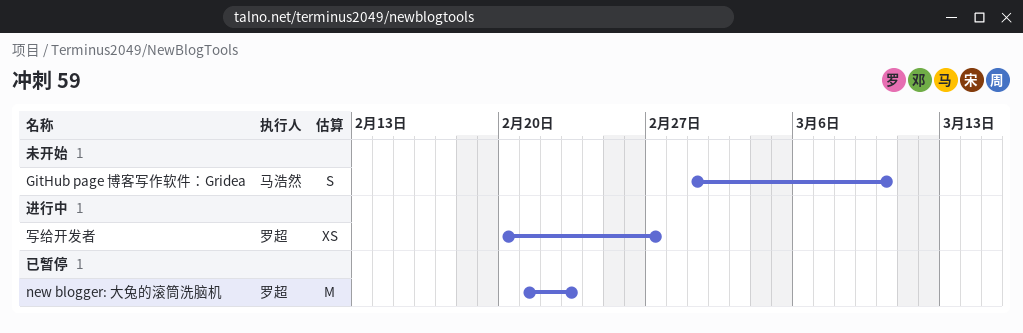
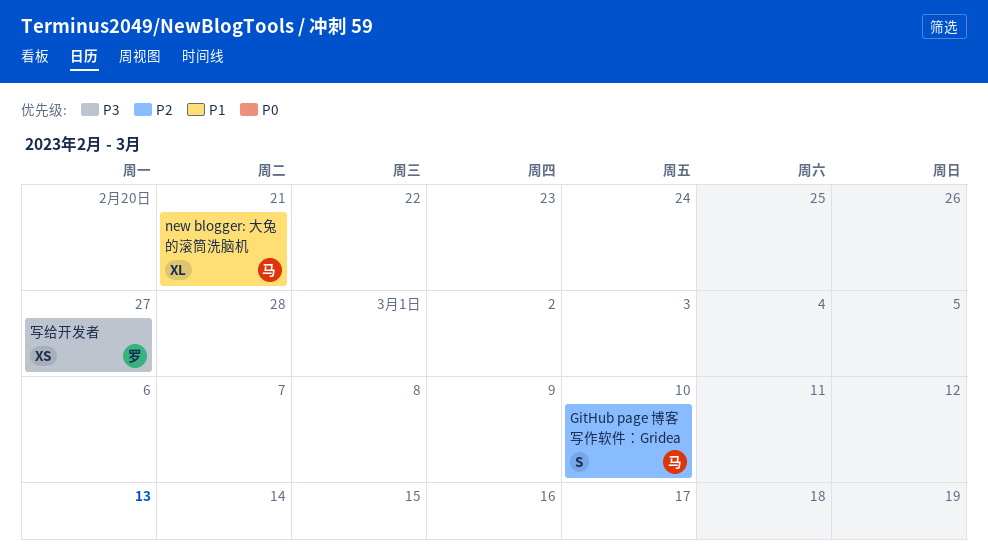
new blogger: 大兔的滚筒洗脑机, owner: 罗超 -> 马浩然
new blogger: 大兔的滚筒洗脑机, estimate: M -> XL
new blogger: 大兔的滚筒洗脑机, due: Feb 23 -> Feb 21

